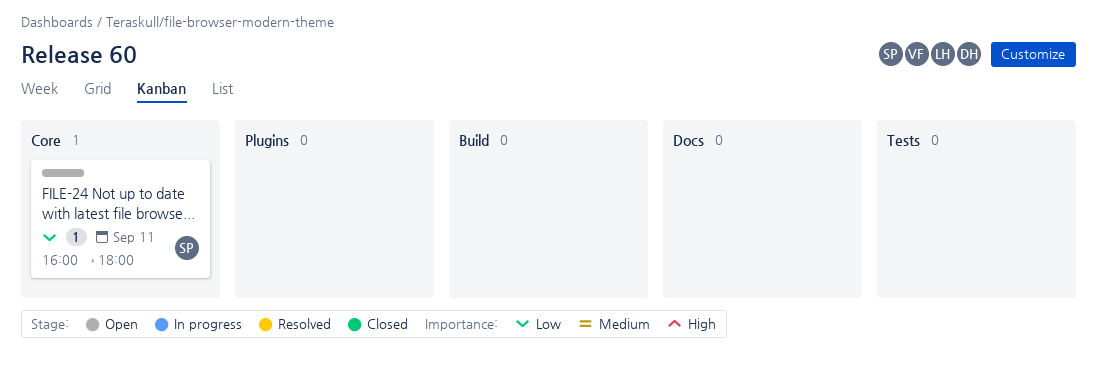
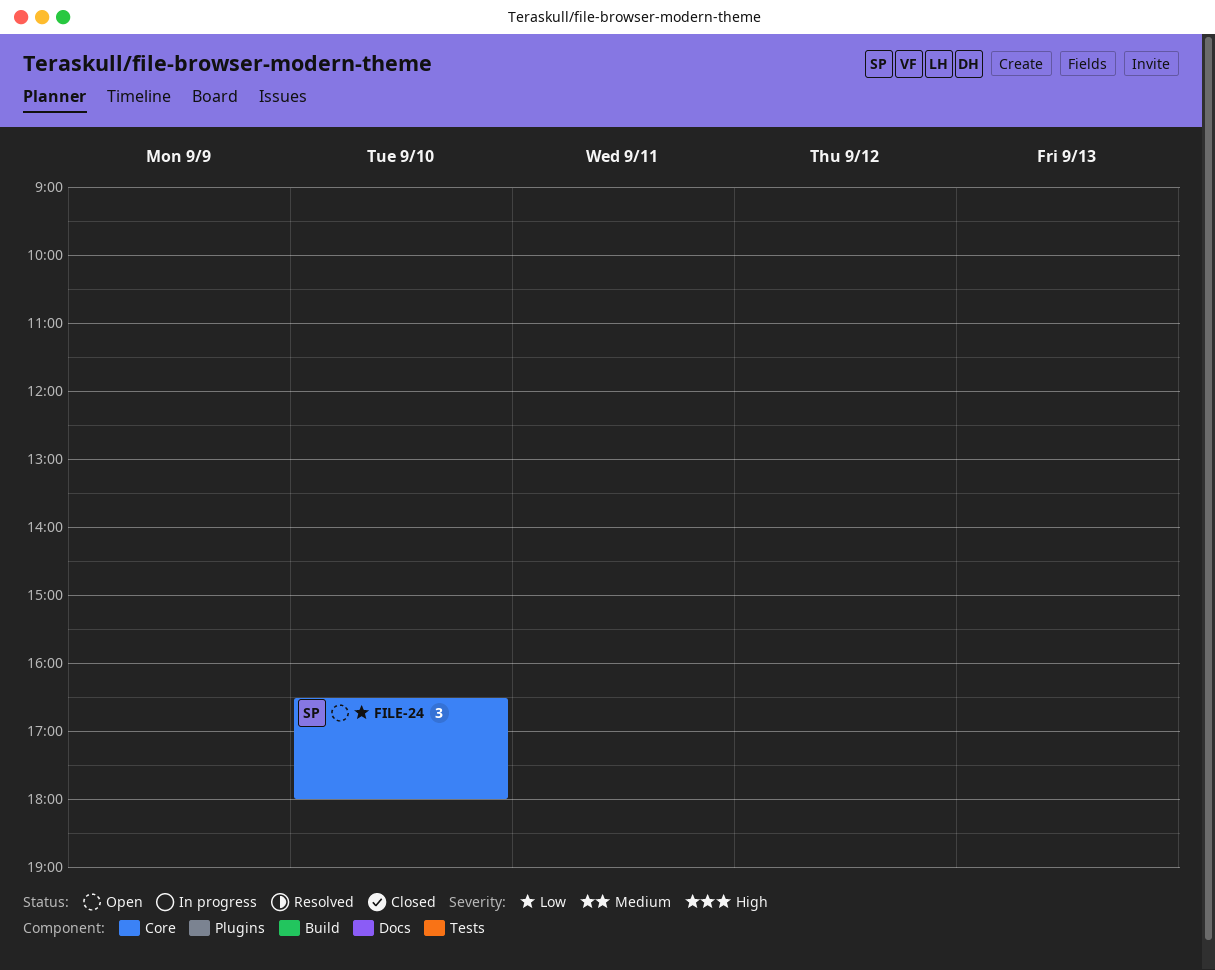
FILE-24, estimate: 1 -> 3
FILE-24, day: Sep 11 -> Sep 10
FILE-24, begins: 16:00 -> 16:30

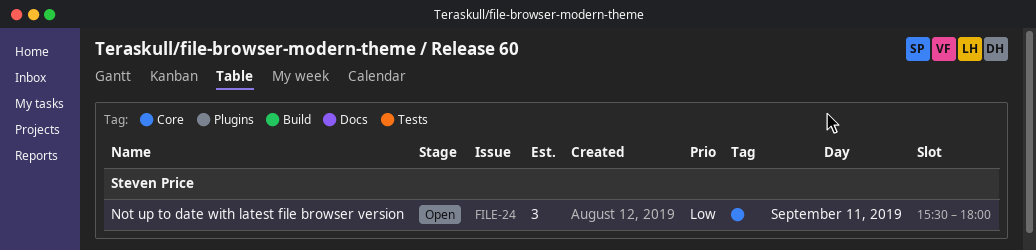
FILE-24, day: Sep 10 -> Sep 11
FILE-24, begins: 16:30 -> 15:30

